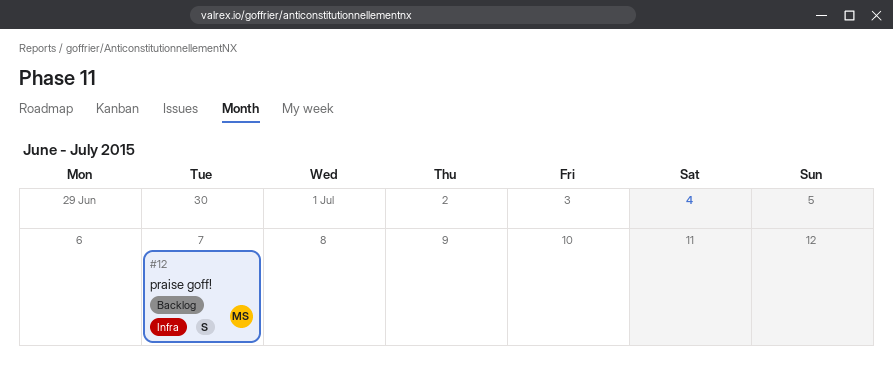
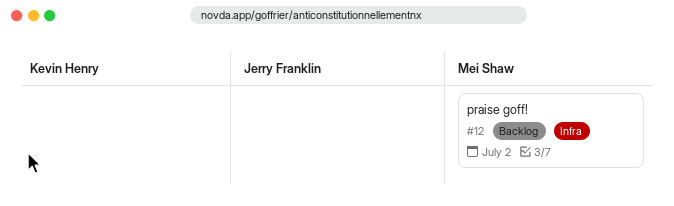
#12, due: Jul 7 -> Jul 2

